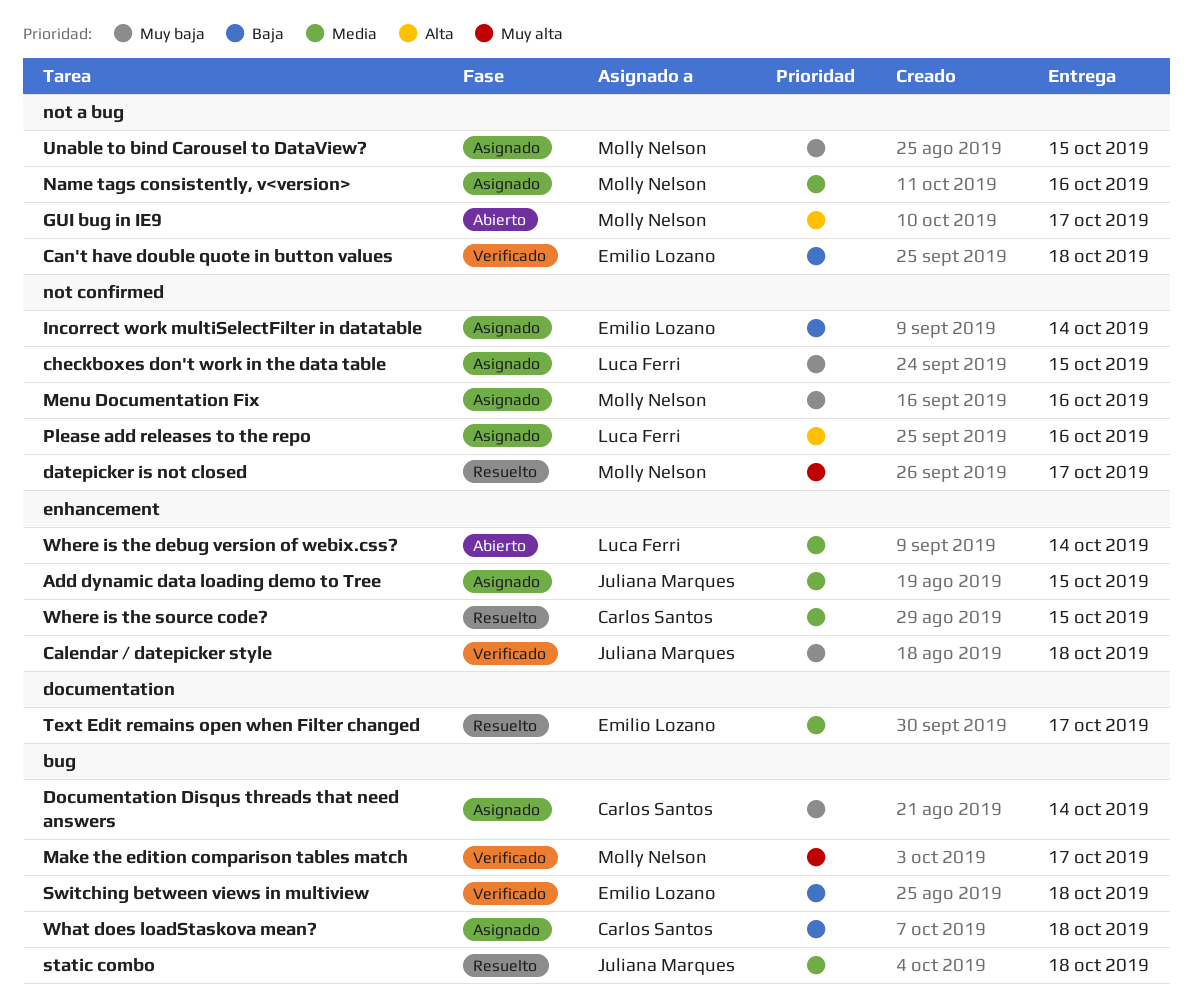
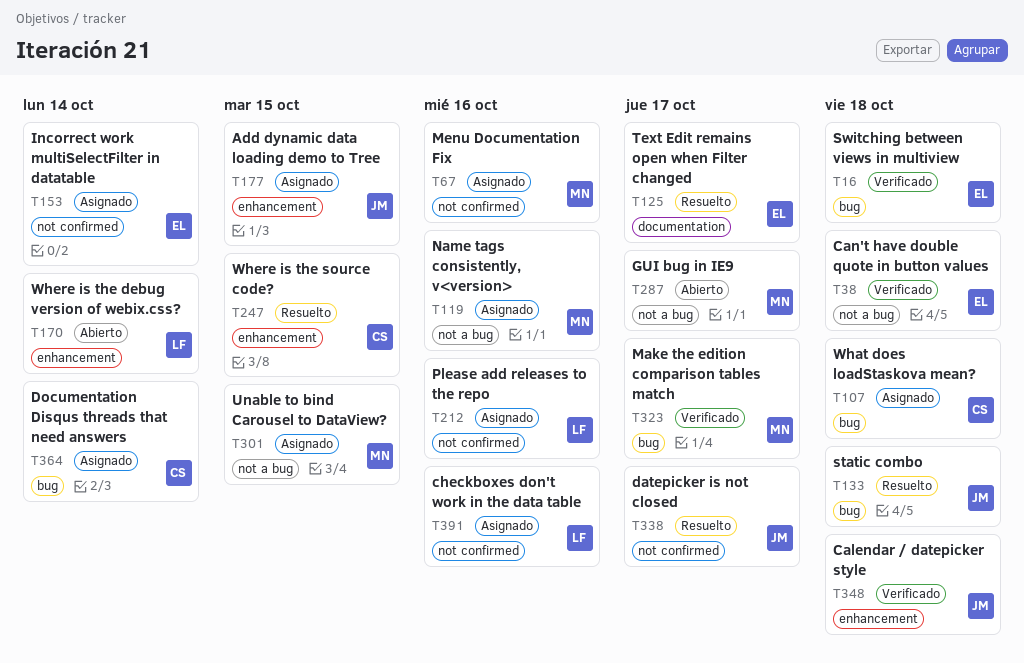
checkboxes don't work in the data table, due: Oct 15 -> Oct 16
datepicker is not closed, owner: Molly Nelson -> Juliana Marques

